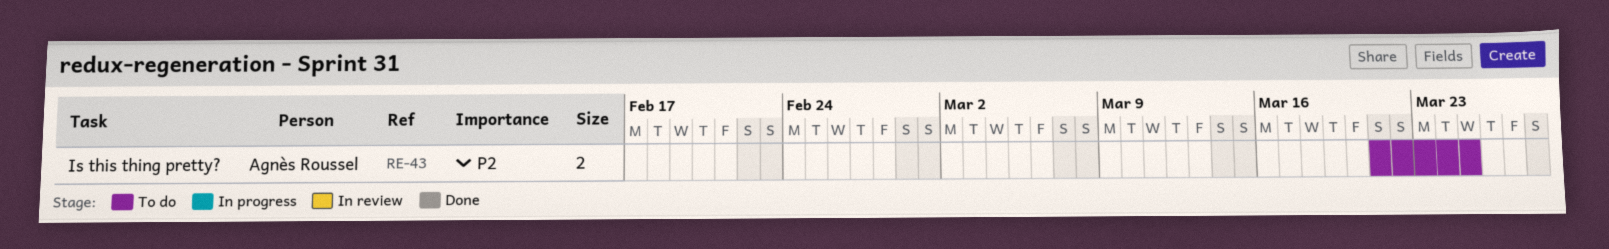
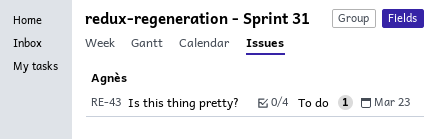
RE-43, estimate: 2 -> 1
RE-43, due: Mar 25 -> Mar 23

